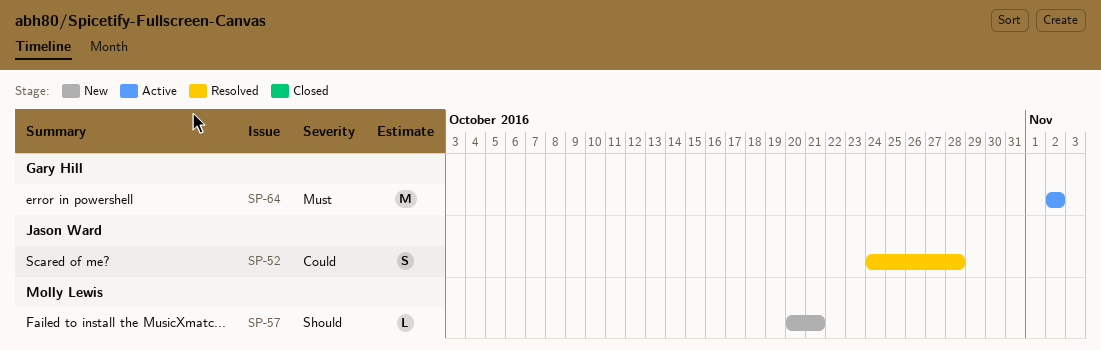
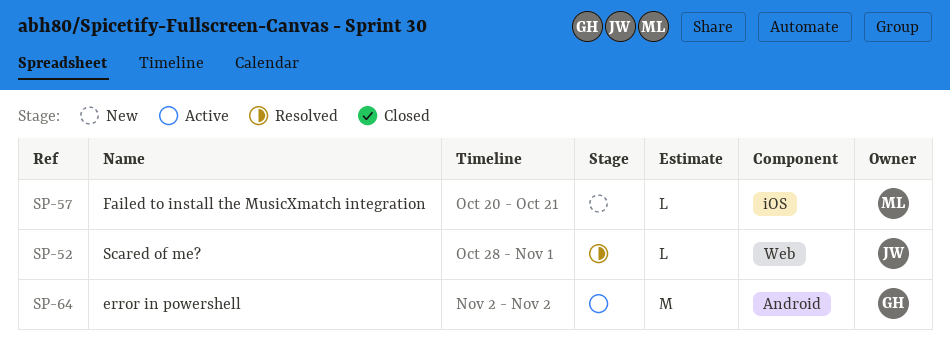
SP-52, estimate: S -> L
SP-52, start: Oct 24 -> Oct 28
SP-52, due: Oct 28 -> Nov 1

